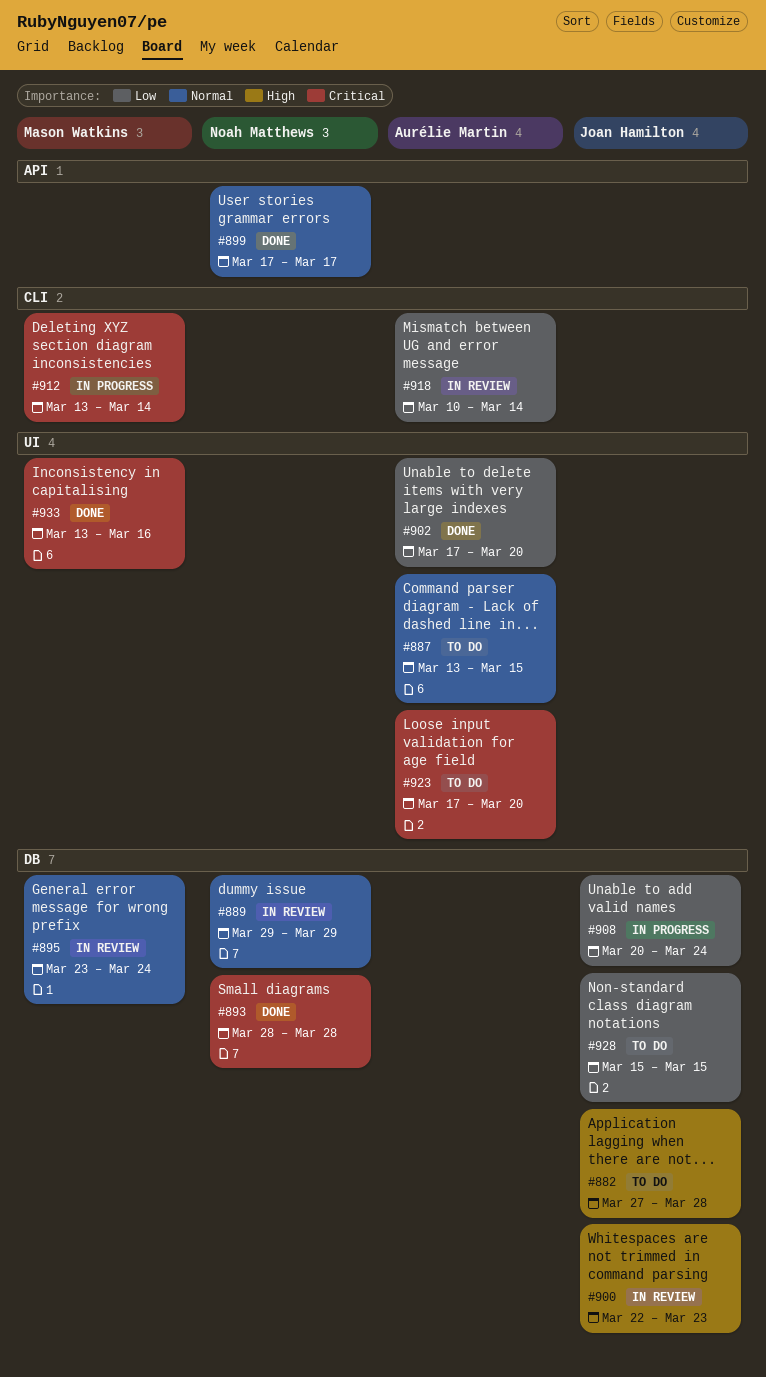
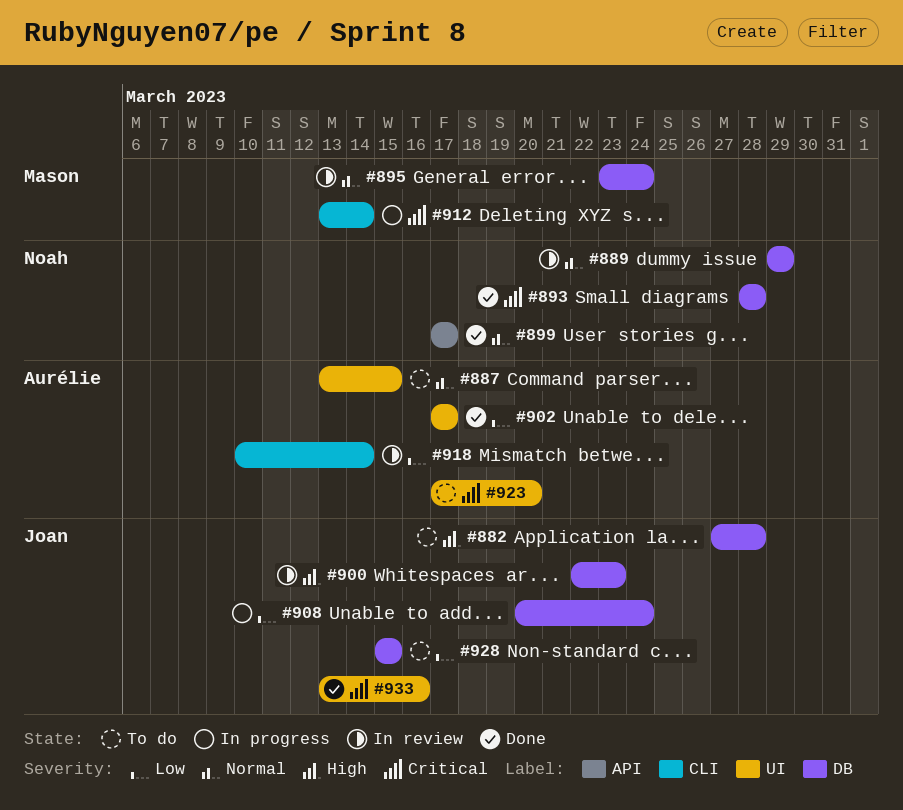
#902, due: Mar 20 -> Mar 17
#933, owner: Mason Watkins -> Joan Hamilton

